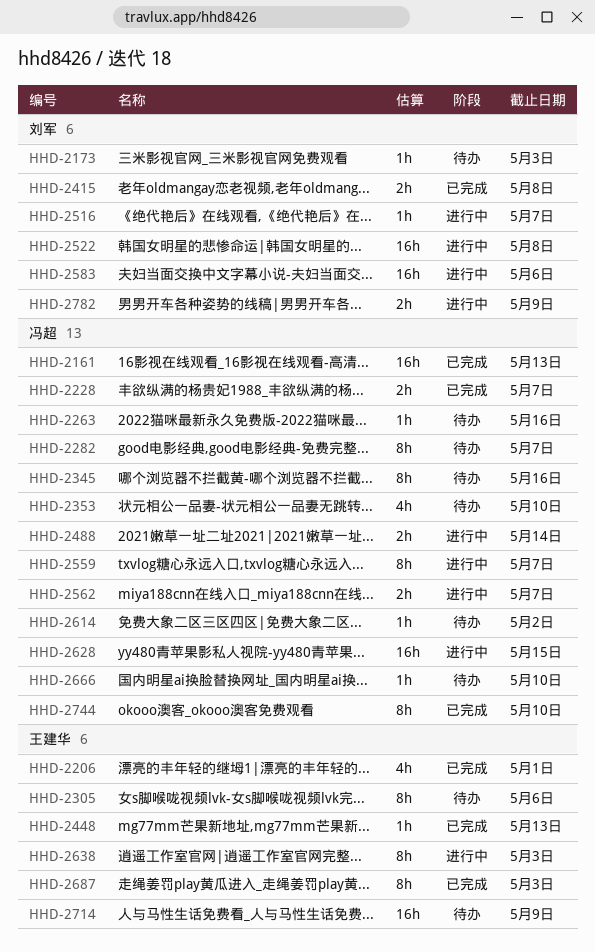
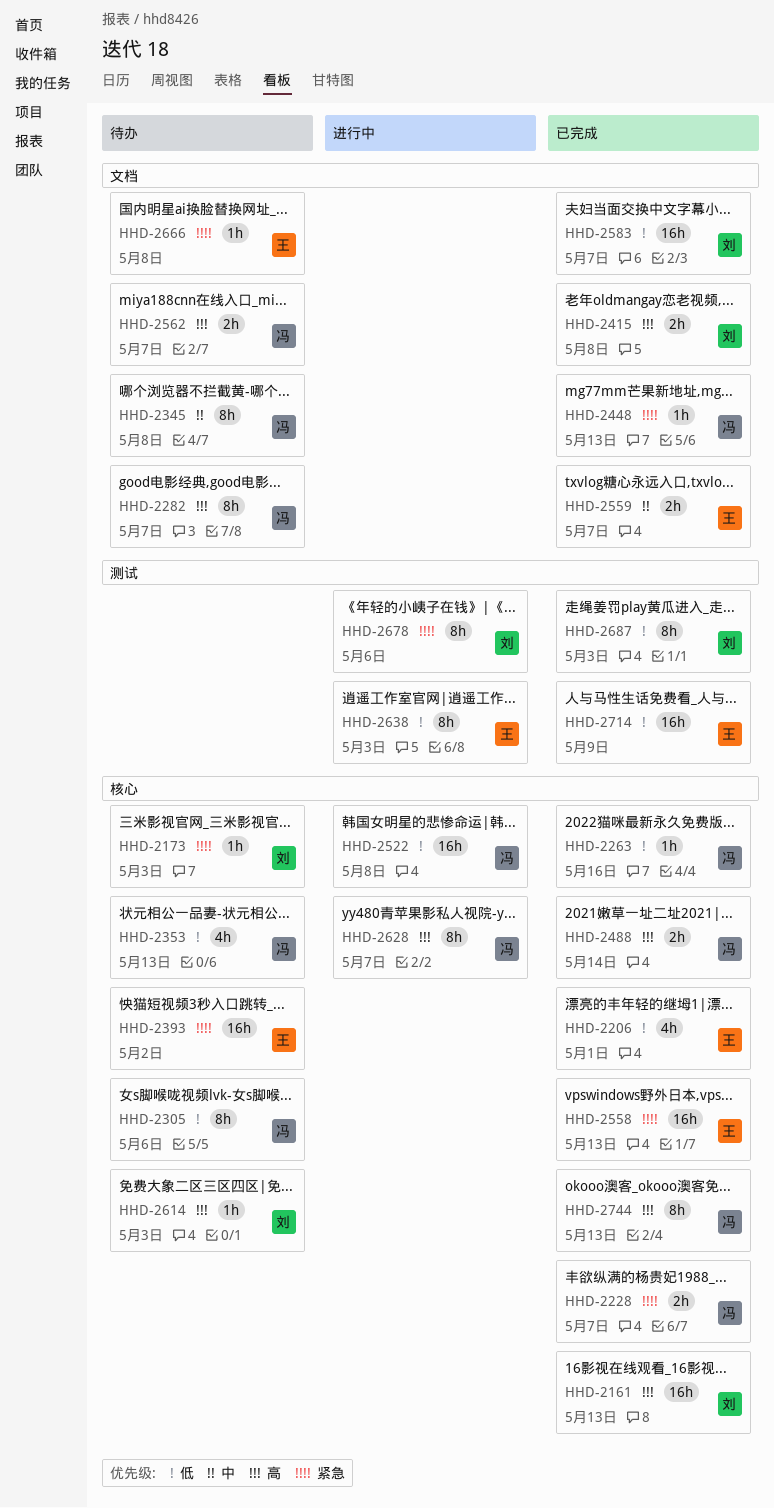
HHD-2161, owner: 冯超 -> 刘军
HHD-2263, status: 待办 -> 已完成
HHD-2305, owner: 王建华 -> 冯超
HHD-2345, due: May 16 -> May 8
HHD-2353, due: May 10 -> May 13
HHD-2393: none -> present
HHD-2448, owner: 王建华 -> 冯超
HHD-2488, status: 进行中 -> 已完成
HHD-2516: present -> none
HHD-2522, owner: 刘军 -> 冯超
HHD-2558: none -> present
HHD-2559, status: 进行中 -> 已完成
HHD-2559, owner: 冯超 -> 王建华
HHD-2559, estimate: 8h -> 2h
HHD-2562, status: 进行中 -> 待办
HHD-2583, status: 进行中 -> 已完成
HHD-2583, due: May 6 -> May 7
HHD-2614, owner: 冯超 -> 刘军
HHD-2614, due: May 2 -> May 3
HHD-2628, estimate: 16h -> 8h
HHD-2628, due: May 15 -> May 7
HHD-2666, owner: 冯超 -> 王建华
HHD-2666, due: May 10 -> May 8
HHD-2678: none -> present
HHD-2687, owner: 王建华 -> 刘军
HHD-2714, status: 待办 -> 已完成
HHD-2744, due: May 10 -> May 13
HHD-2782: present -> none

